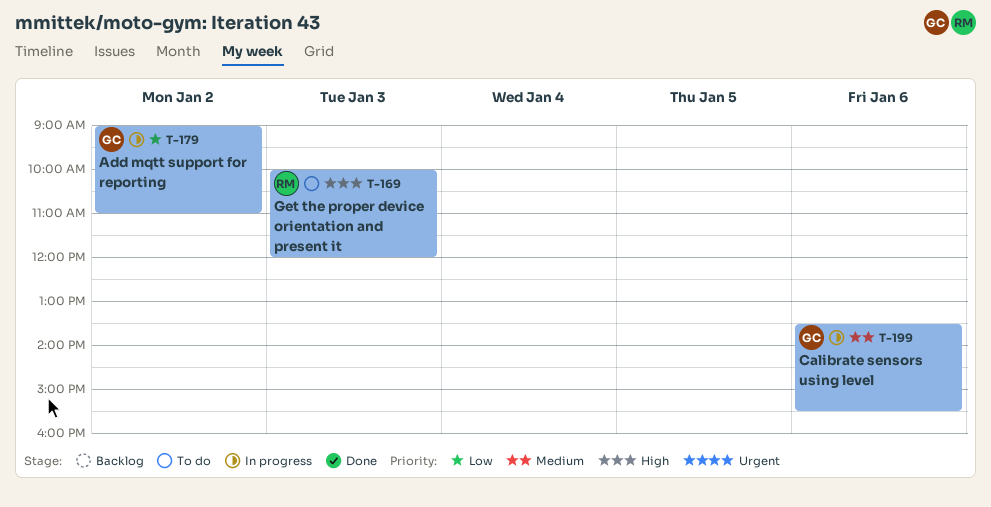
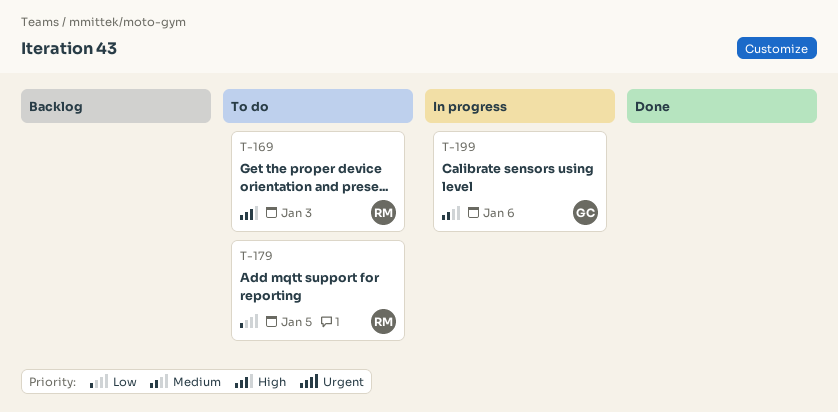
T-179, status: In progress -> To do
T-179, owner: GC -> RM
T-179, day: Jan 2 -> Jan 5

